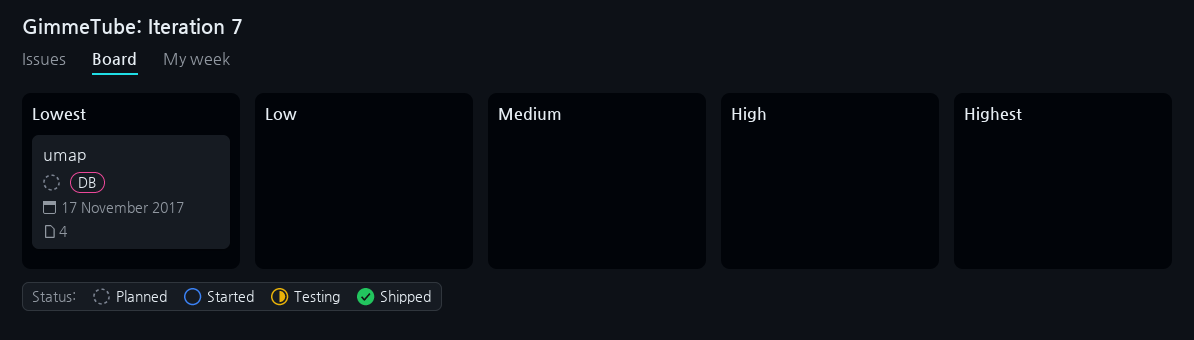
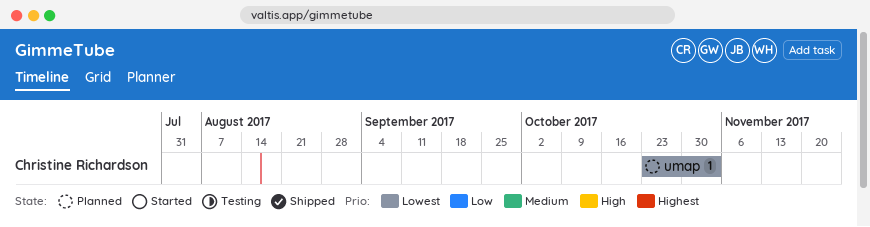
umap, due: Nov 17 -> Nov 3

